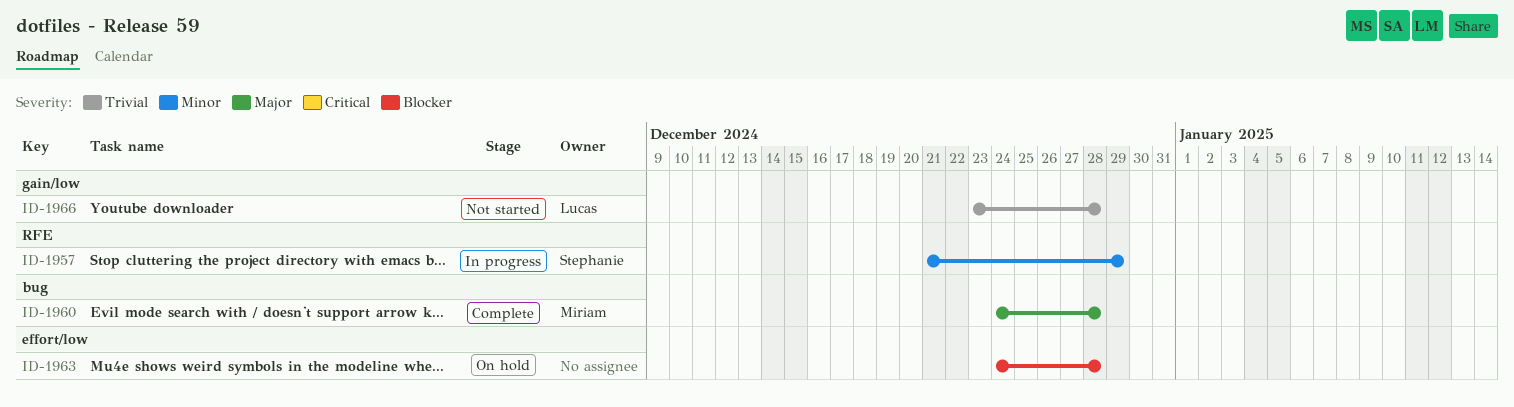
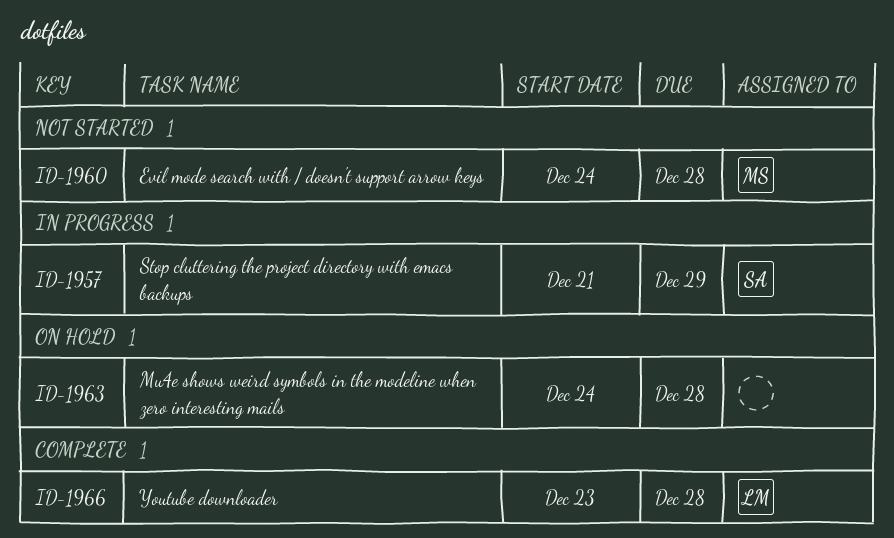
ID-1960, status: Complete -> Not started
ID-1966, status: Not started -> Complete

